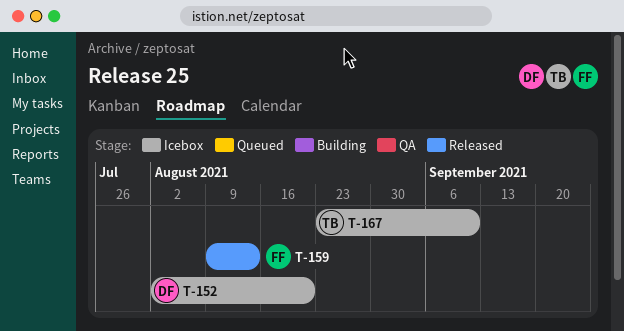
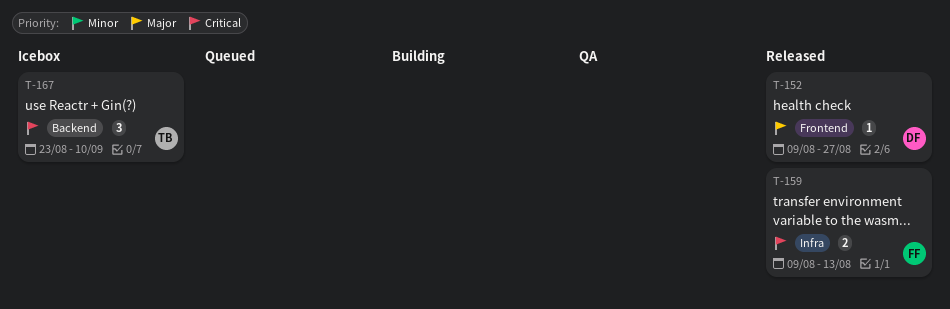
T-152, status: Icebox -> Released
T-152, start: Aug 2 -> Aug 9
T-152, due: Aug 20 -> Aug 27

